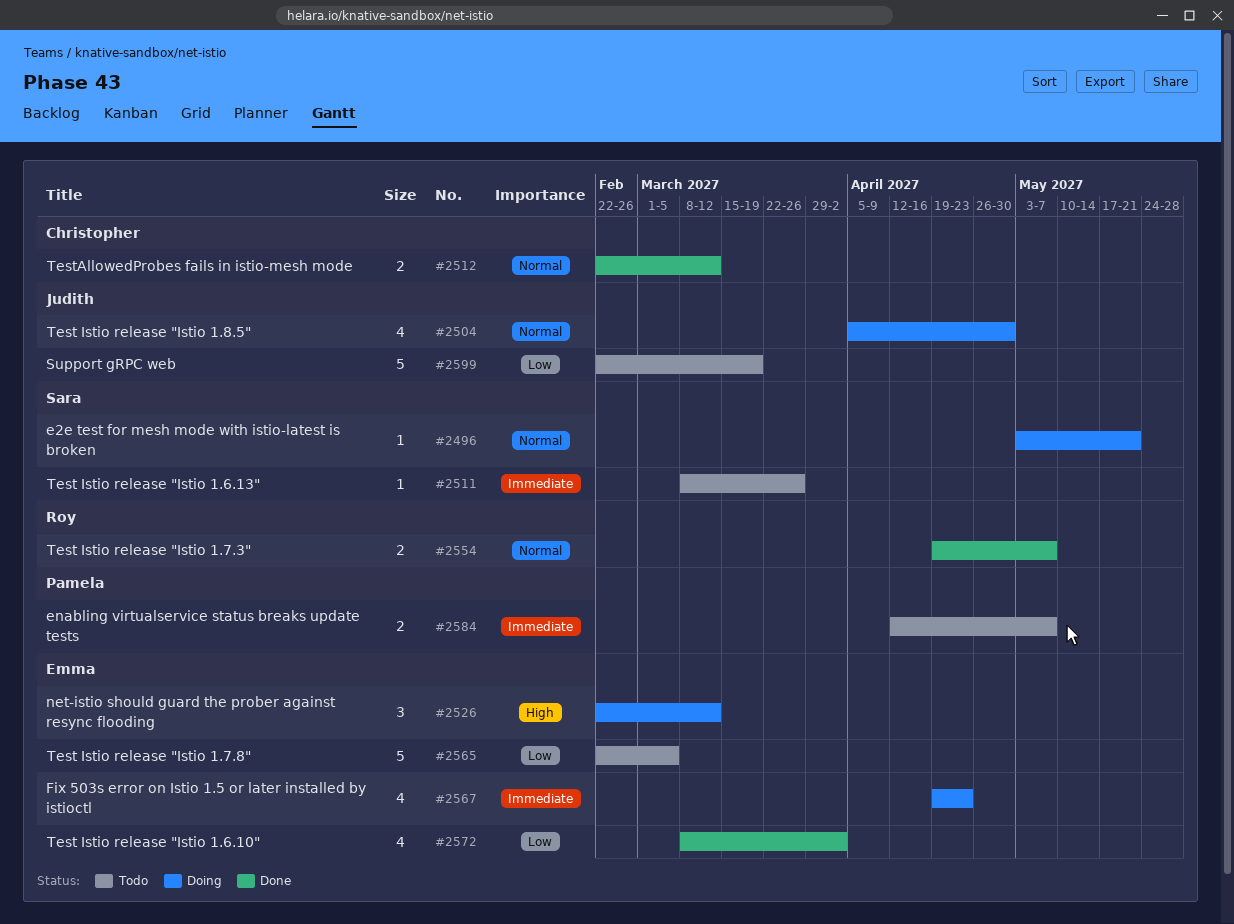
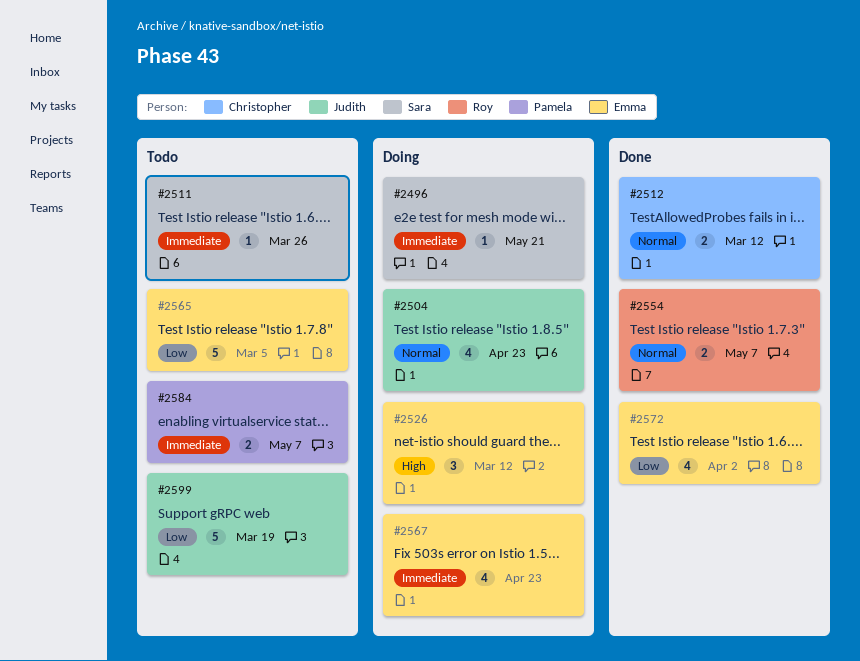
#2496, priority: Normal -> Immediate
#2504, due: Apr 30 -> Apr 23

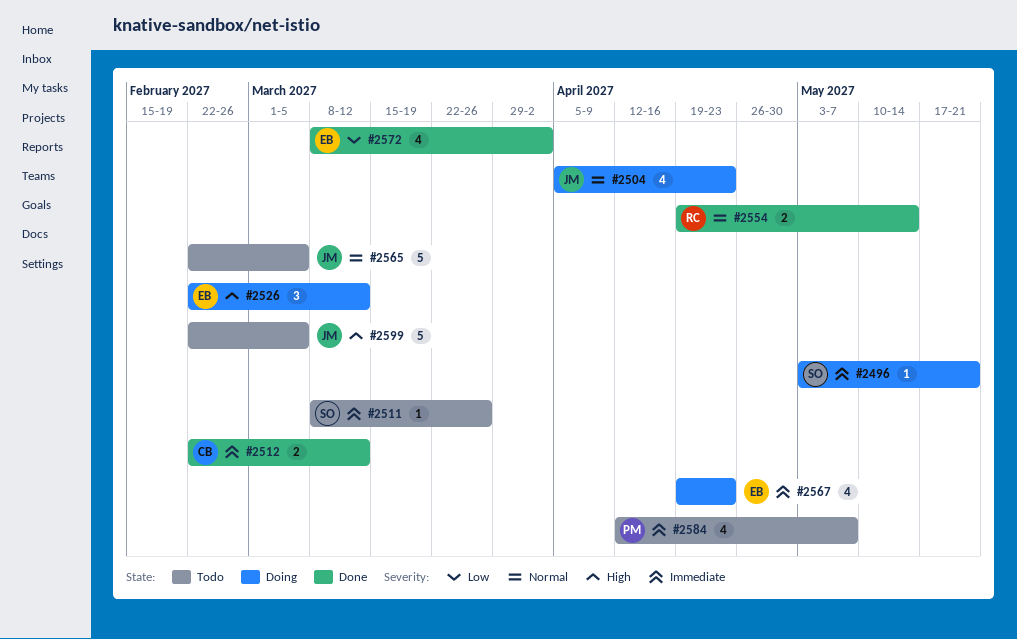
#2512, priority: Normal -> Immediate
#2554, due: May 7 -> May 14
#2565, owner: Emma -> Judith
#2565, priority: Low -> Normal
#2584, estimate: 2 -> 4
#2599, priority: Low -> High
#2599, due: Mar 19 -> Mar 5

